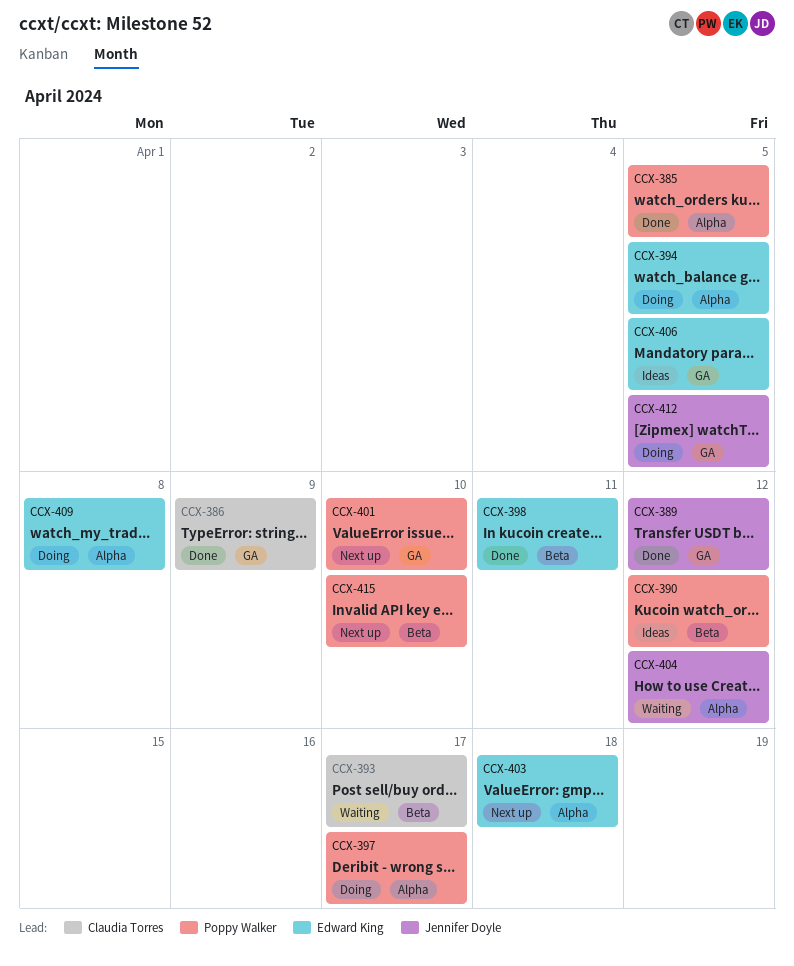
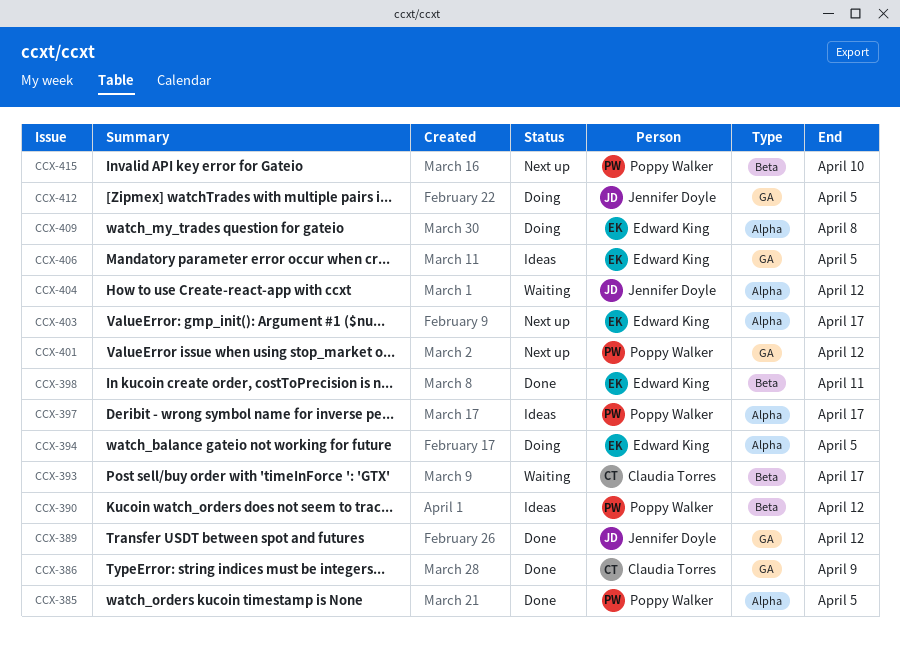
CCX-397, status: Doing -> Ideas
CCX-401, due: Apr 10 -> Apr 12
CCX-403, due: Apr 18 -> Apr 17

